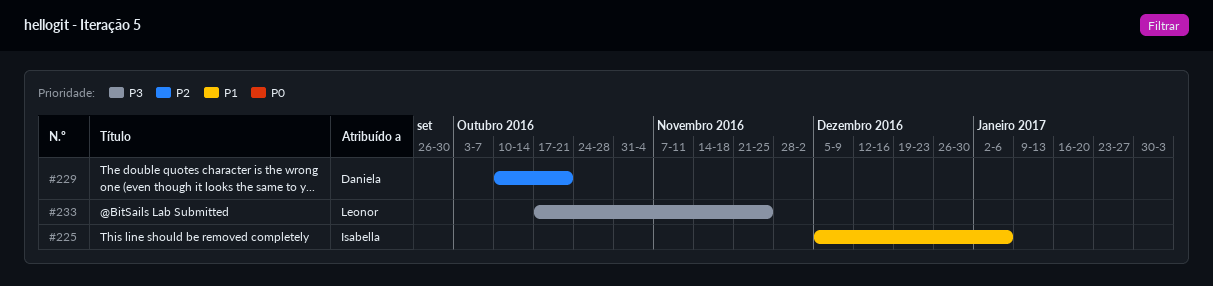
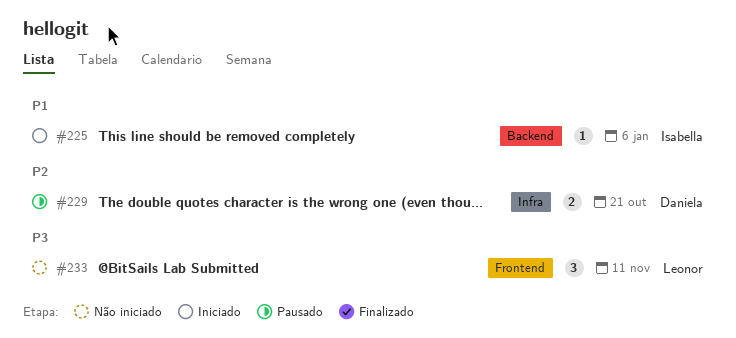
#233, due: Nov 25 -> Nov 11

